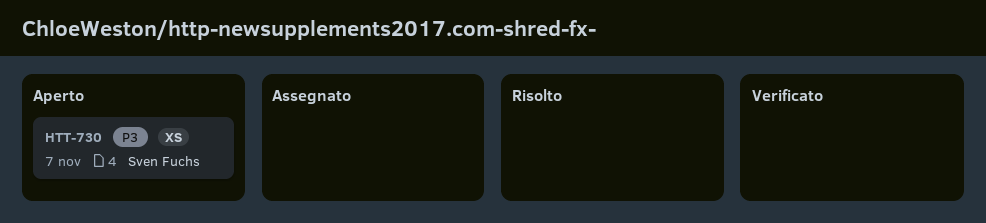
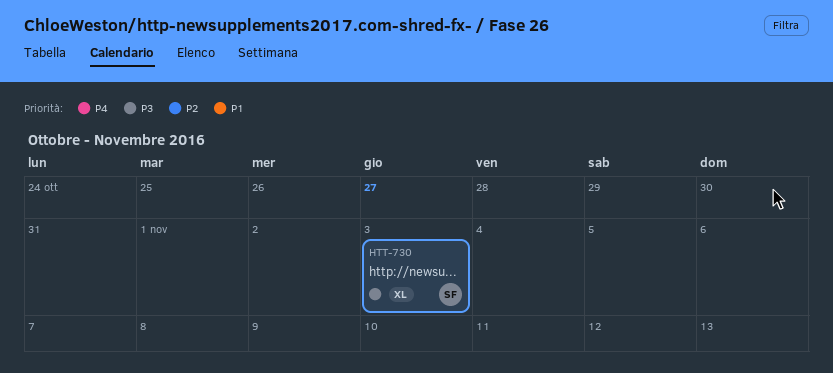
HTT-730, estimate: XS -> XL
HTT-730, due: Nov 7 -> Nov 3

